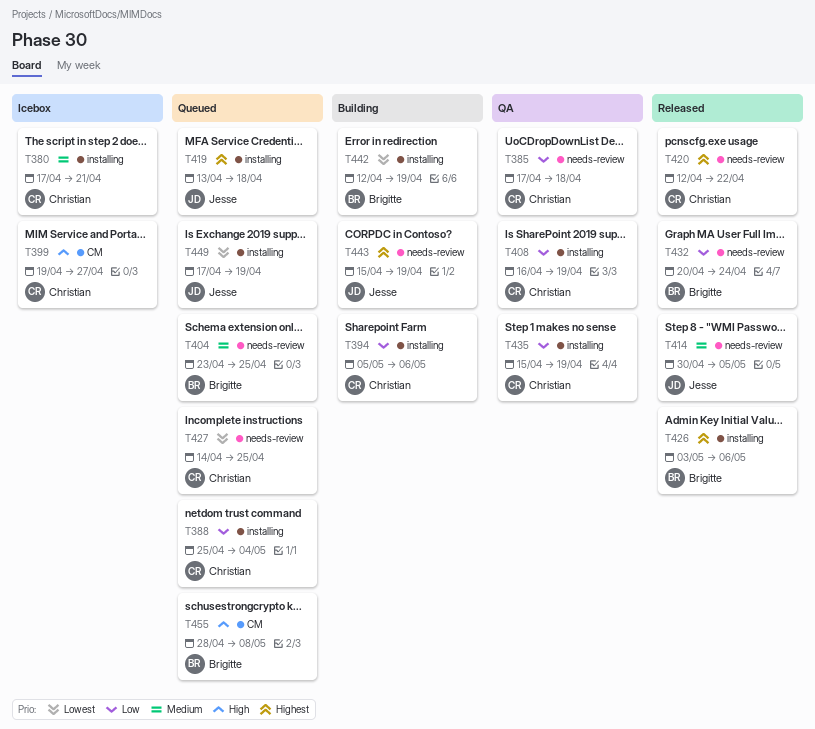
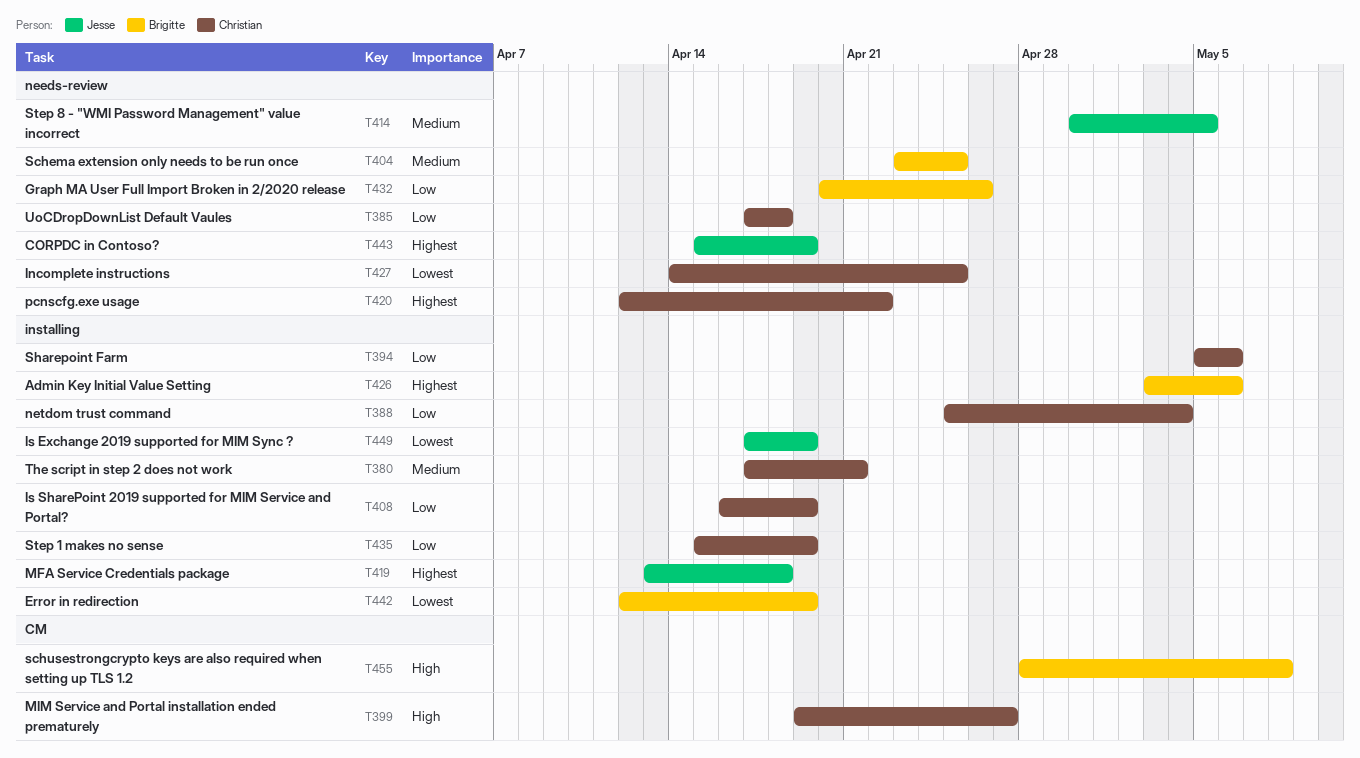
T432, due: Apr 24 -> Apr 26

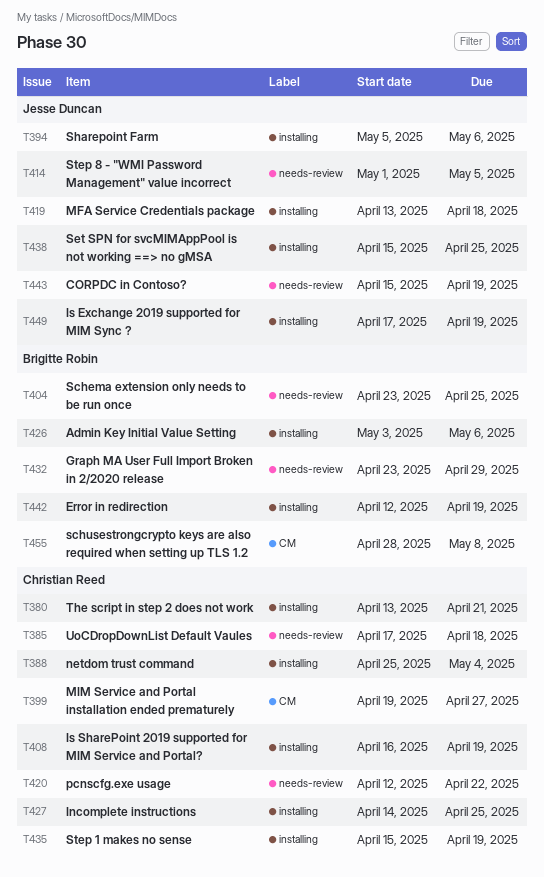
T380, start: Apr 17 -> Apr 13
T394, owner: Christian Reed -> Jesse Duncan
T414, start: Apr 30 -> May 1
T427, label: needs-review -> installing
T432, start: Apr 20 -> Apr 23
T432, due: Apr 26 -> Apr 29
T438: none -> present

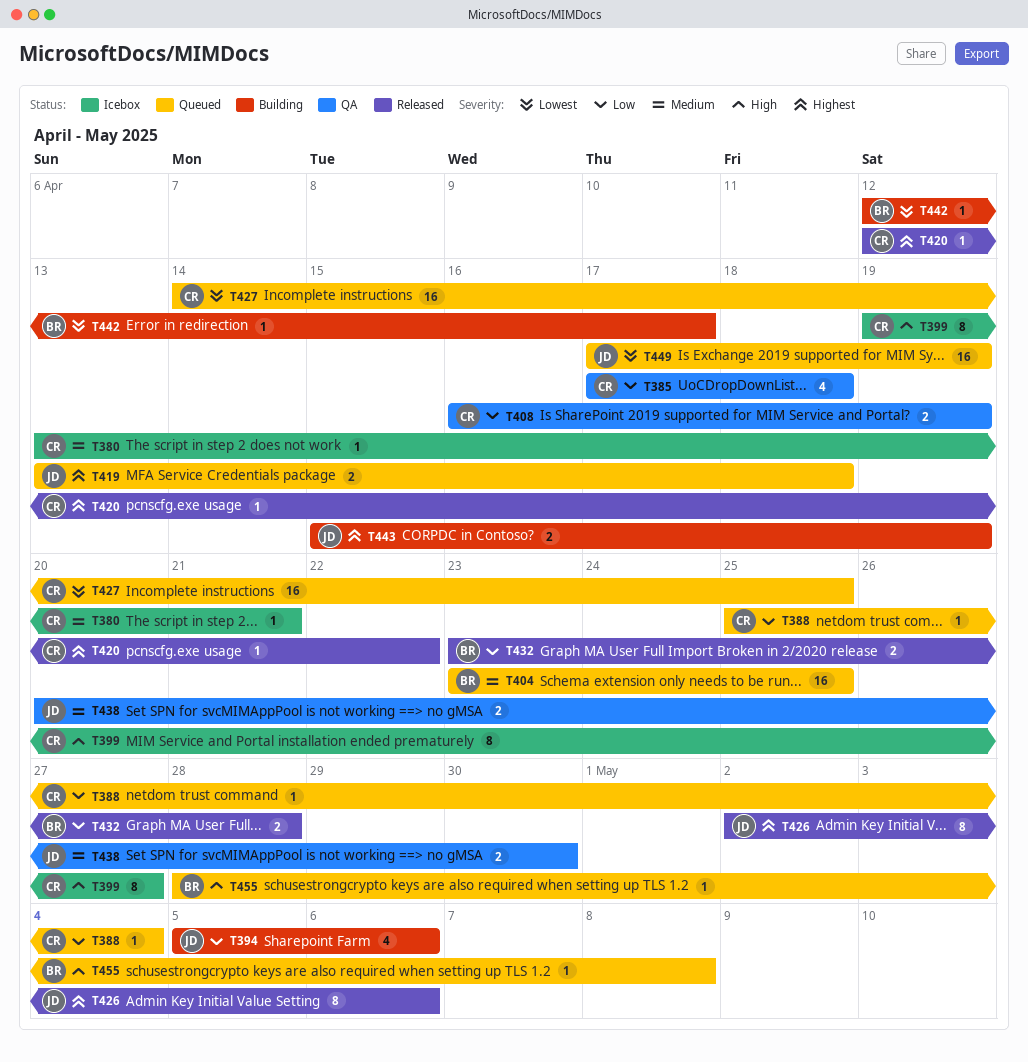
T414: present -> none
T426, owner: Brigitte Robin -> Jesse Duncan
T426, start: May 3 -> May 2
T432, due: Apr 29 -> Apr 28
T435: present -> none
T438, start: Apr 15 -> Apr 20
T438, due: Apr 25 -> Apr 30
T442, due: Apr 19 -> Apr 17

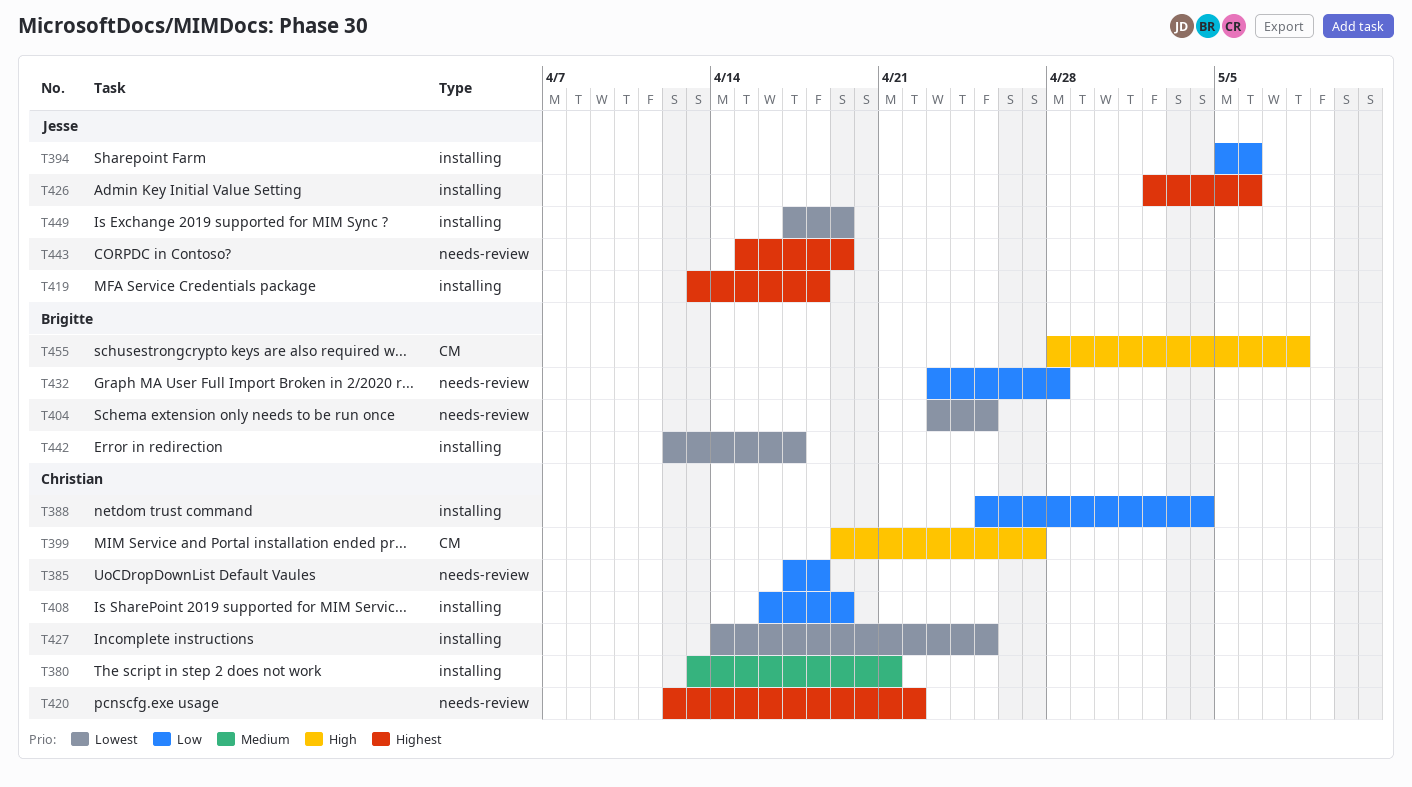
T404, priority: Medium -> Lowest
T438: present -> none

